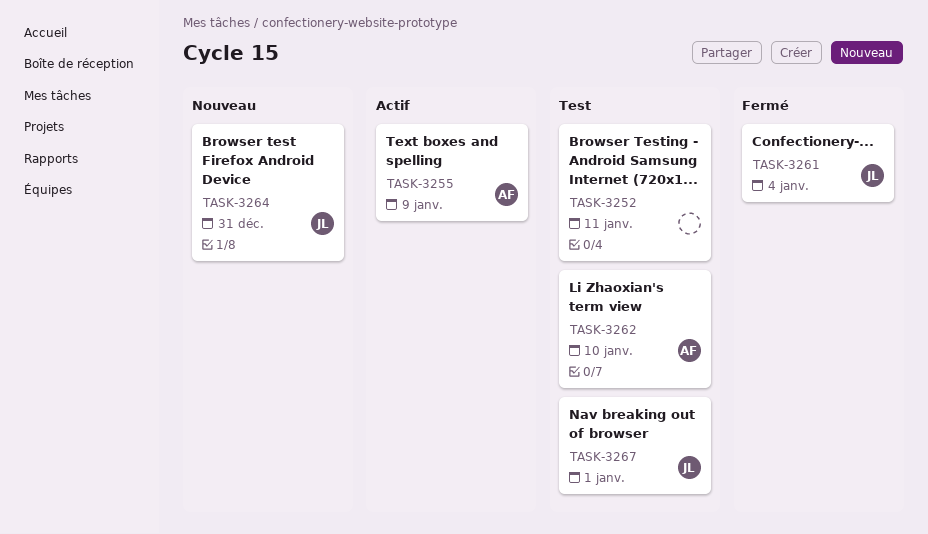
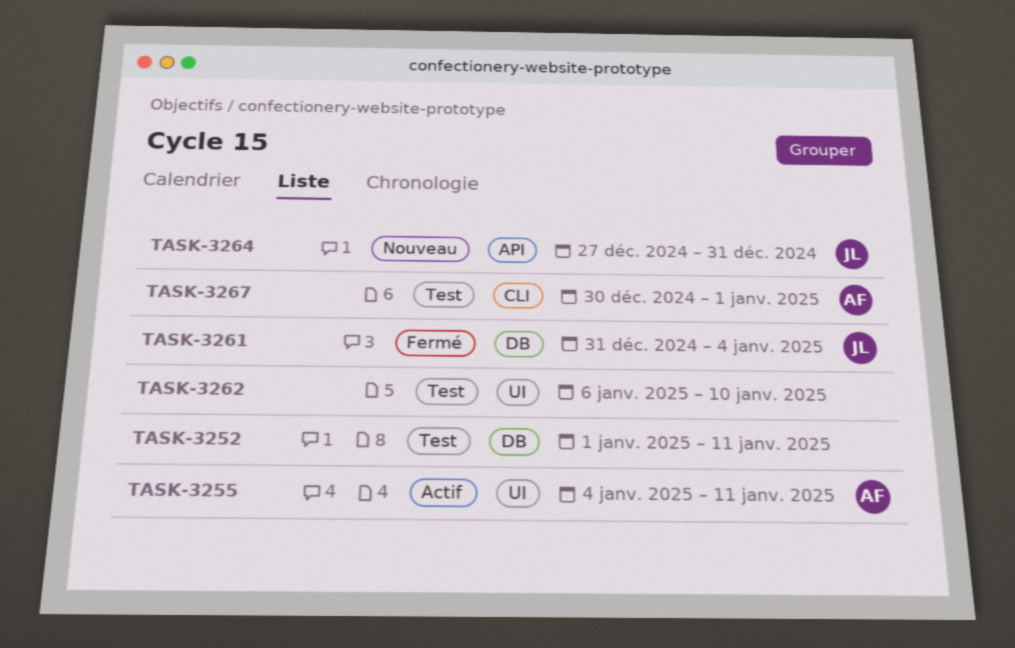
TASK-3255, due: Jan 9 -> Jan 11
TASK-3262, owner: AF -> none
TASK-3267, owner: JL -> AF

